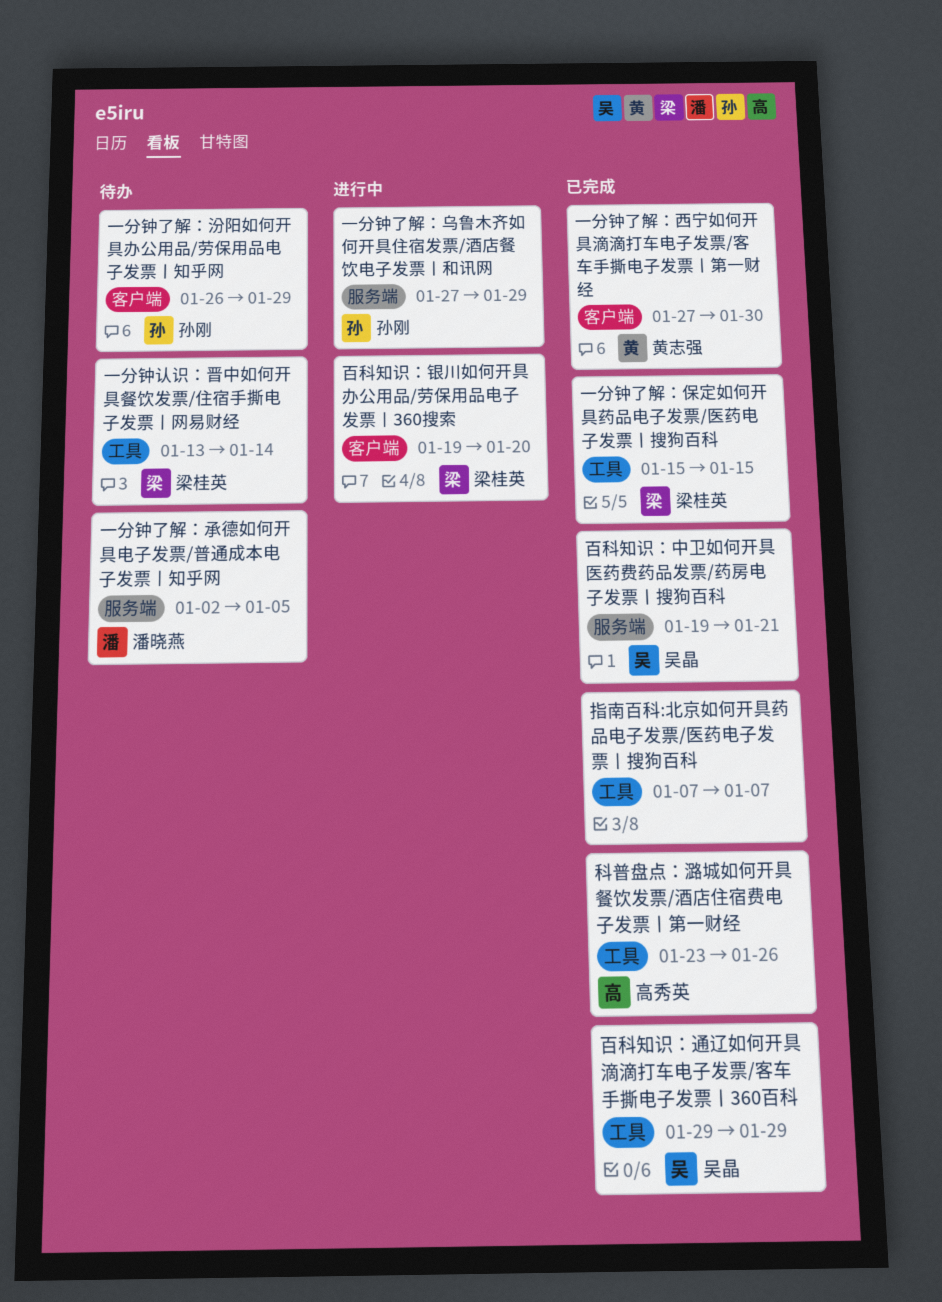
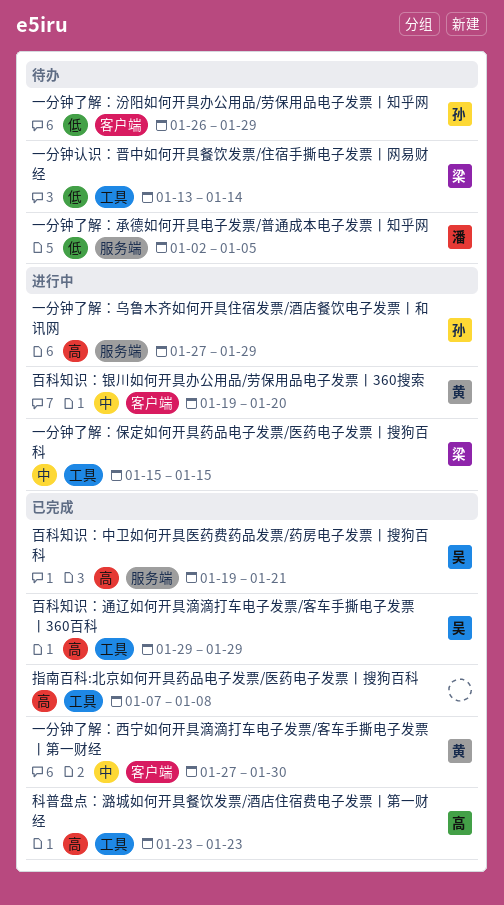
一分钟了解：保定如何开具药品电子发票/医药电子发票丨搜狗百科, status: 已完成 -> 进行中
指南百科:北京如何开具药品电子发票/医药电子发票丨搜狗百科, due: Jan 7 -> Jan 8
百科知识：银川如何开具办公用品/劳保用品电子发票丨360搜索, owner: 梁桂英 -> 黄志强
科普盘点：潞城如何开具餐饮发票/酒店住宿费电子发票丨第一财经, due: Jan 26 -> Jan 23

